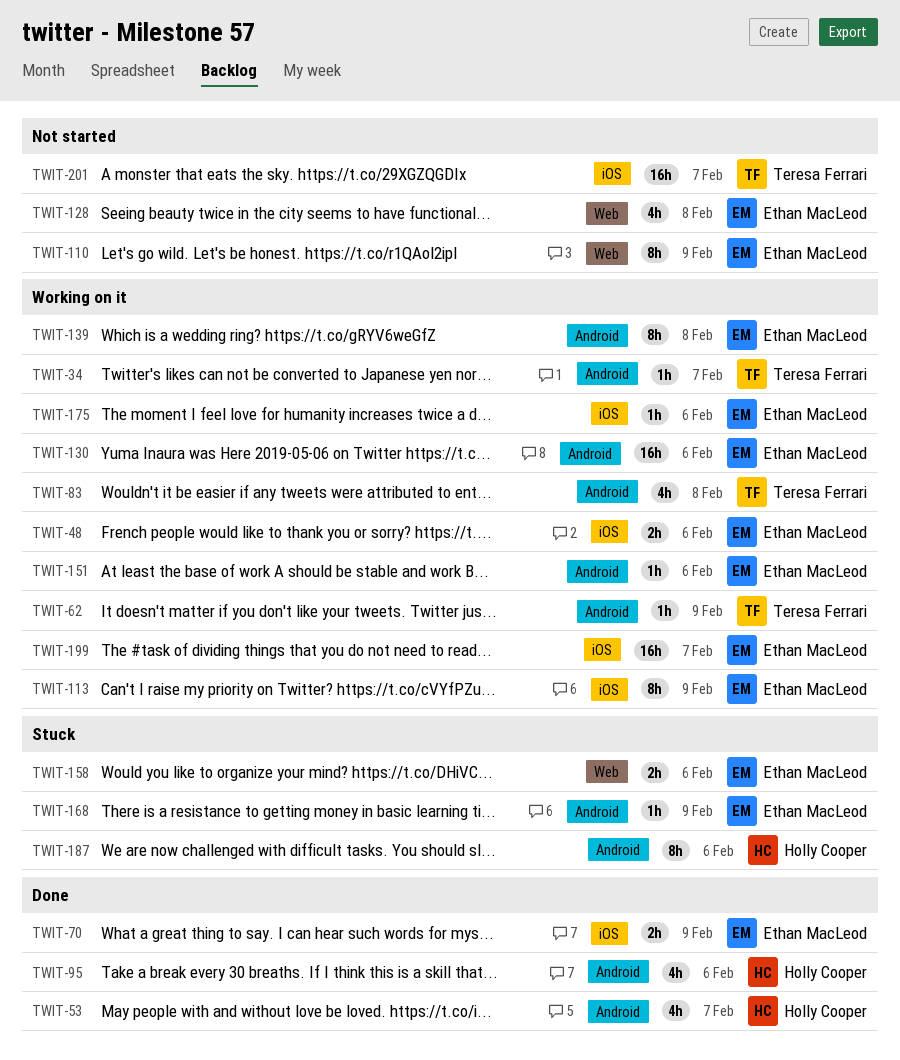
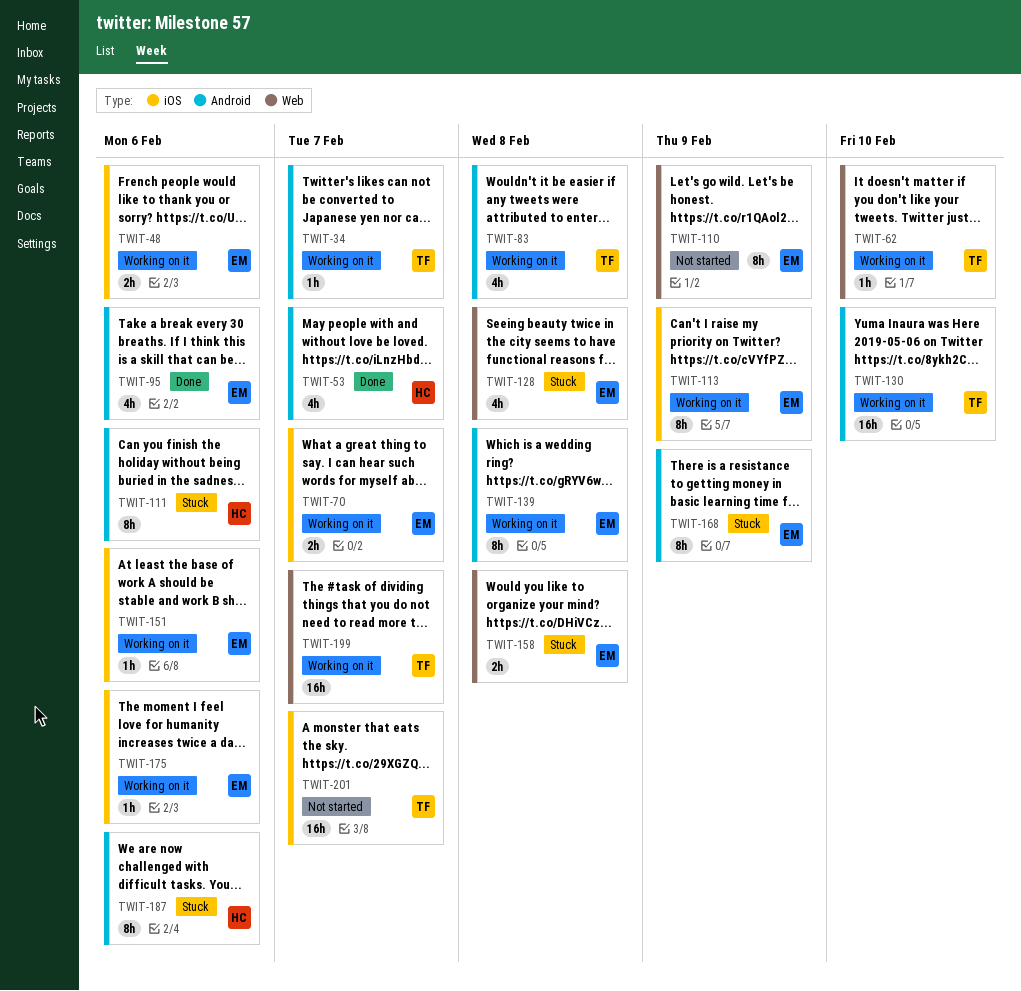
TWIT-62, label: Android -> Web
TWIT-62, due: Feb 9 -> Feb 10
TWIT-70, status: Done -> Working on it
TWIT-70, due: Feb 9 -> Feb 7
TWIT-95, owner: Holly Cooper -> Ethan MacLeod
TWIT-111: none -> present
TWIT-128, status: Not started -> Stuck
TWIT-130, owner: Ethan MacLeod -> Teresa Ferrari
TWIT-130, due: Feb 6 -> Feb 10
TWIT-151, label: Android -> iOS
TWIT-158, due: Feb 6 -> Feb 8
TWIT-168, estimate: 1h -> 8h
TWIT-199, owner: Ethan MacLeod -> Teresa Ferrari
TWIT-199, label: iOS -> Web

